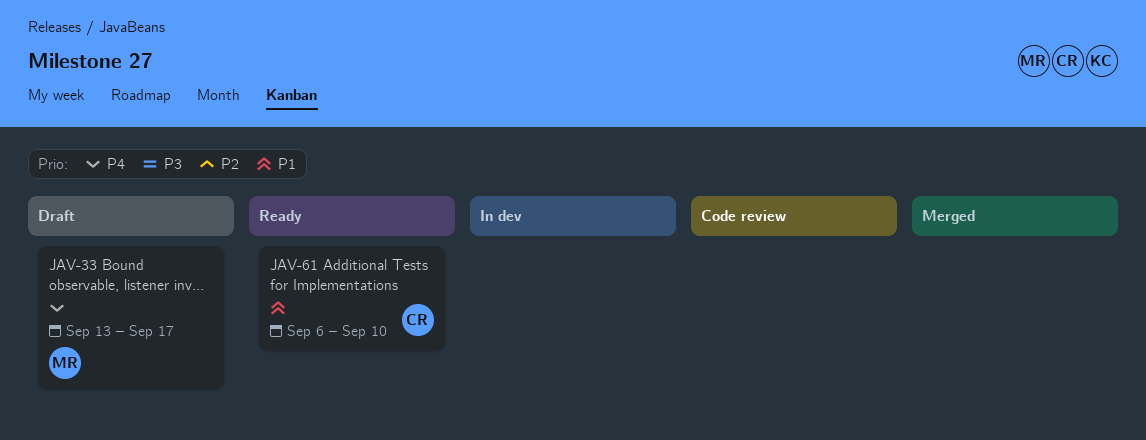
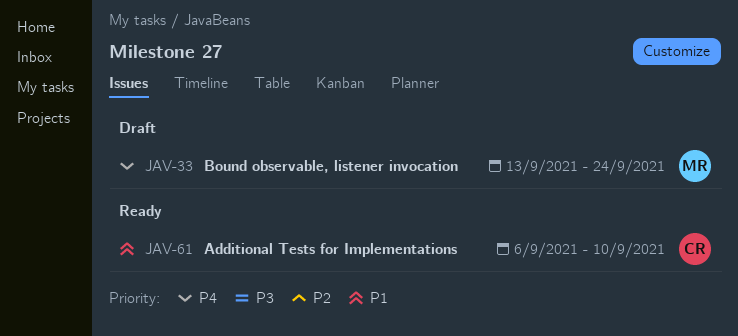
JAV-33, due: Sep 17 -> Sep 24

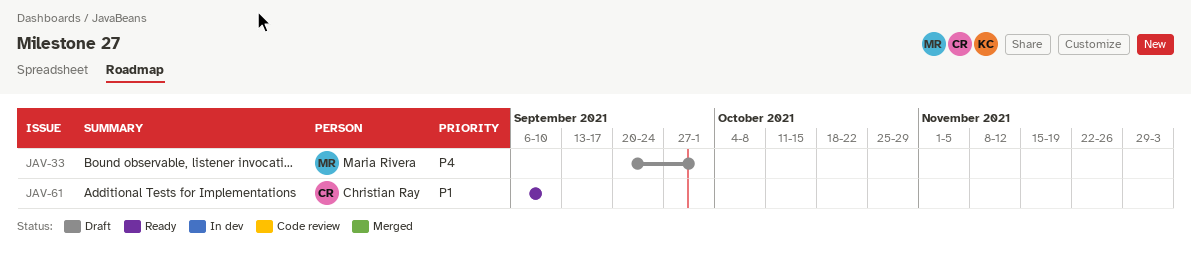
JAV-33, start: Sep 13 -> Sep 20
JAV-33, due: Sep 24 -> Oct 1

